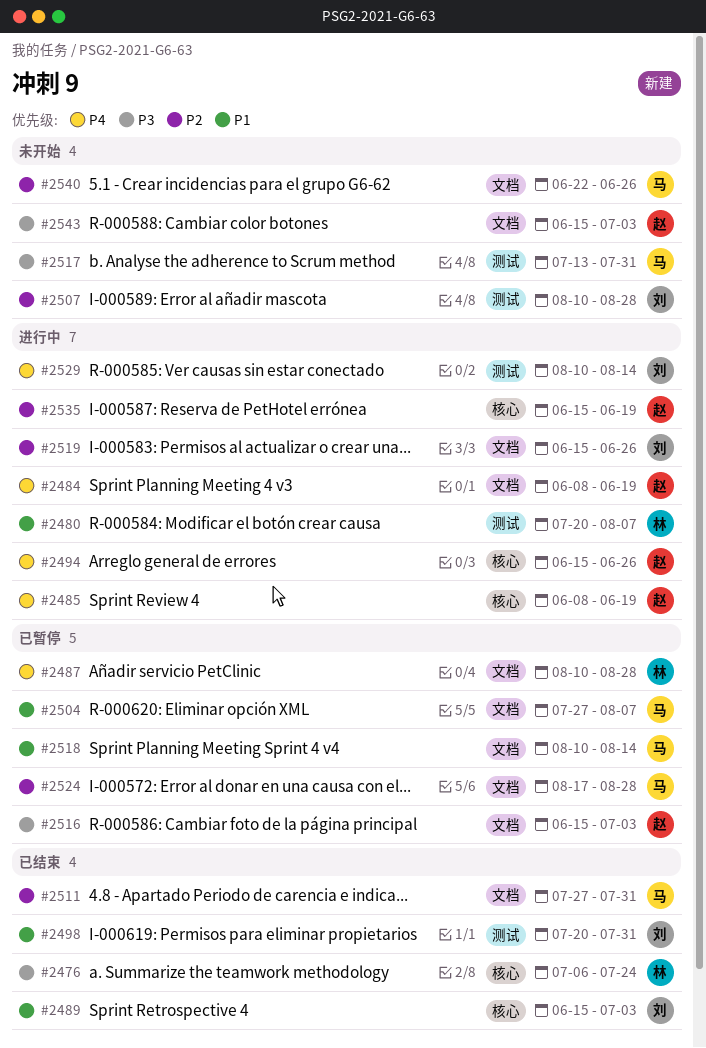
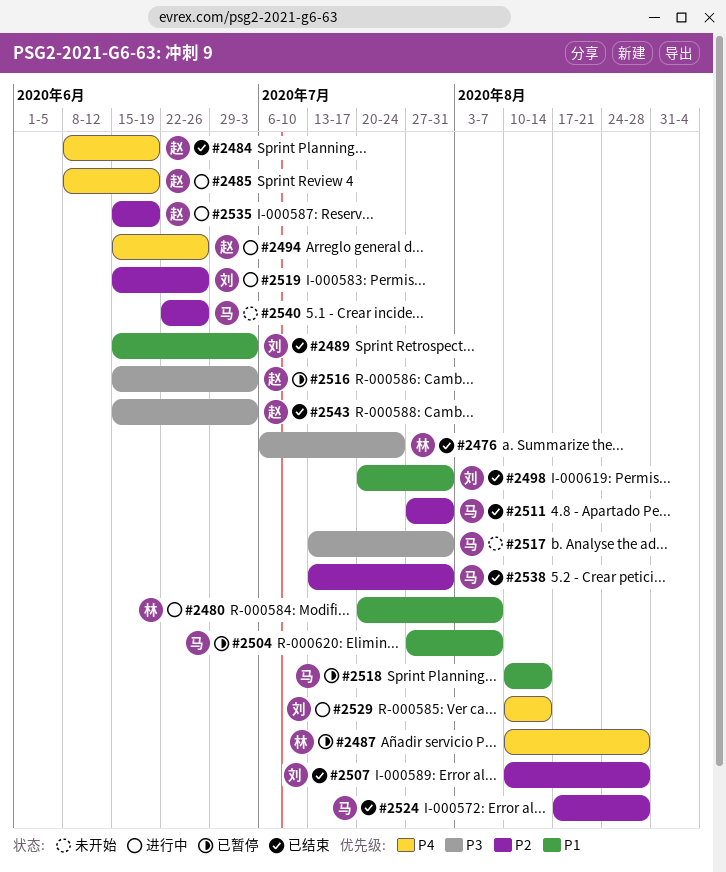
#2484, status: 进行中 -> 已结束
#2507, status: 未开始 -> 已结束
#2524, status: 已暂停 -> 已结束
#2538: none -> present
#2543, status: 未开始 -> 已结束

